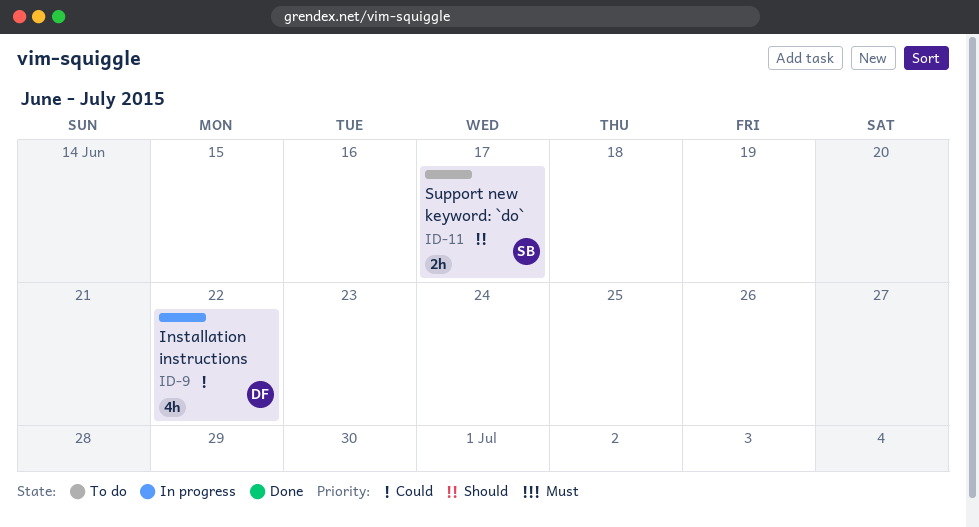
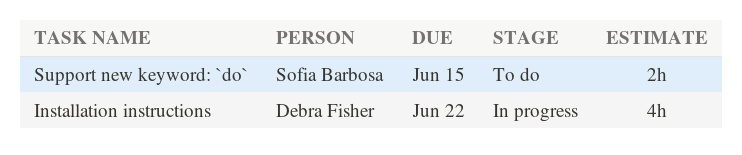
Support new keyword: `do`, due: Jun 17 -> Jun 15

